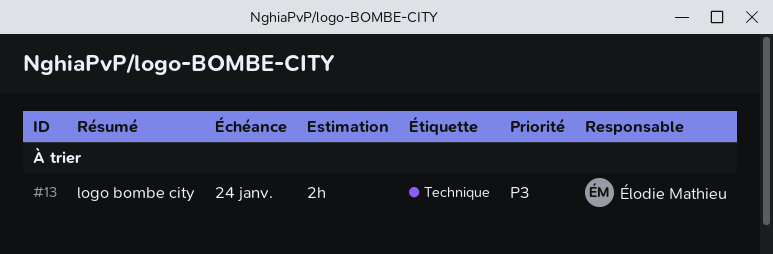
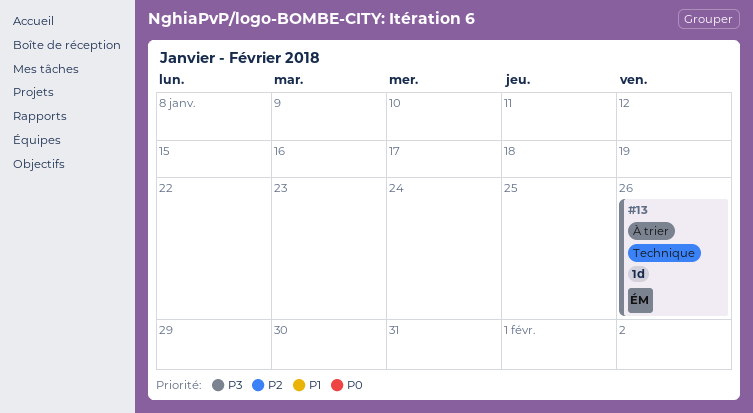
#13, estimate: 2h -> 1d
#13, due: Jan 24 -> Jan 26

